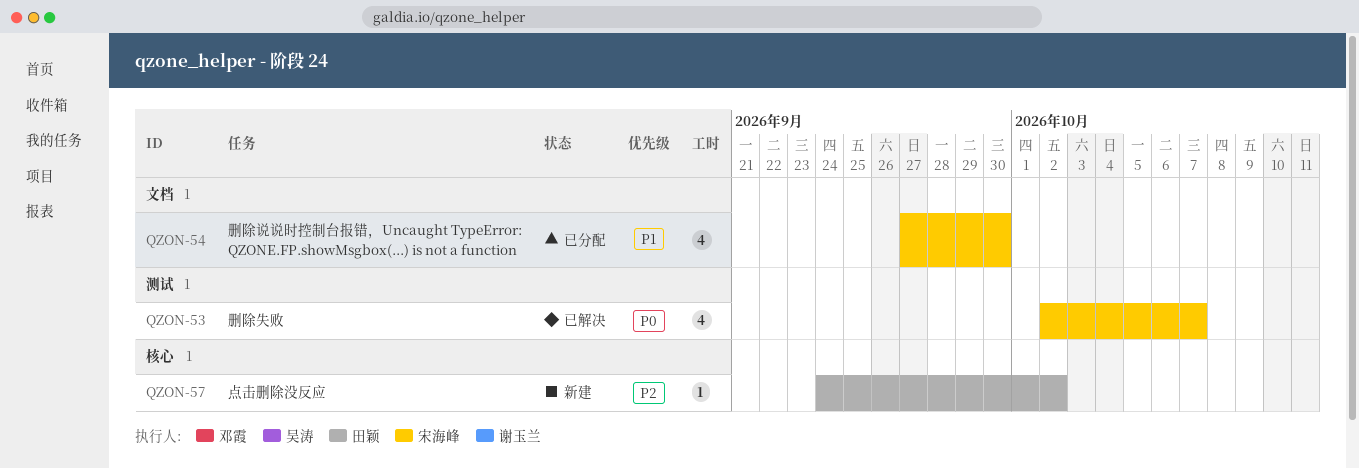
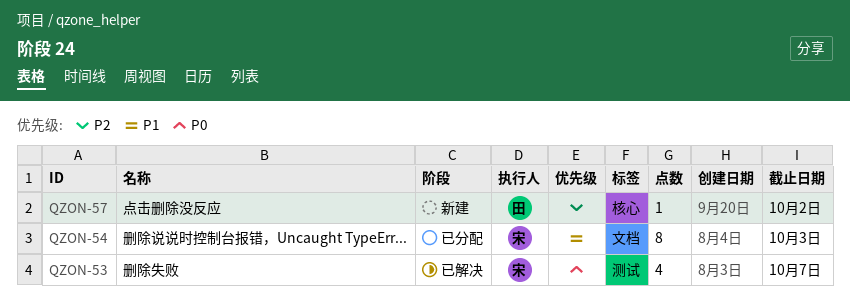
QZON-54, estimate: 4 -> 8
QZON-54, due: Sep 30 -> Oct 3

